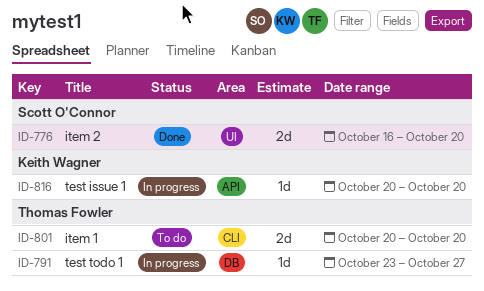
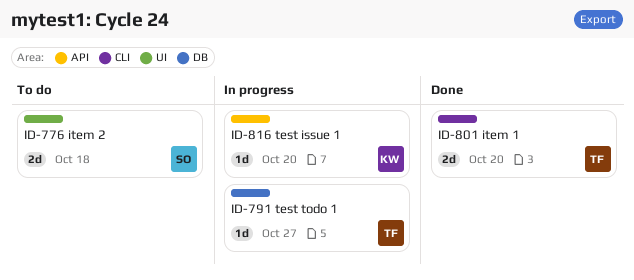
ID-776, status: Done -> To do
ID-776, due: Oct 20 -> Oct 18
ID-801, status: To do -> Done

